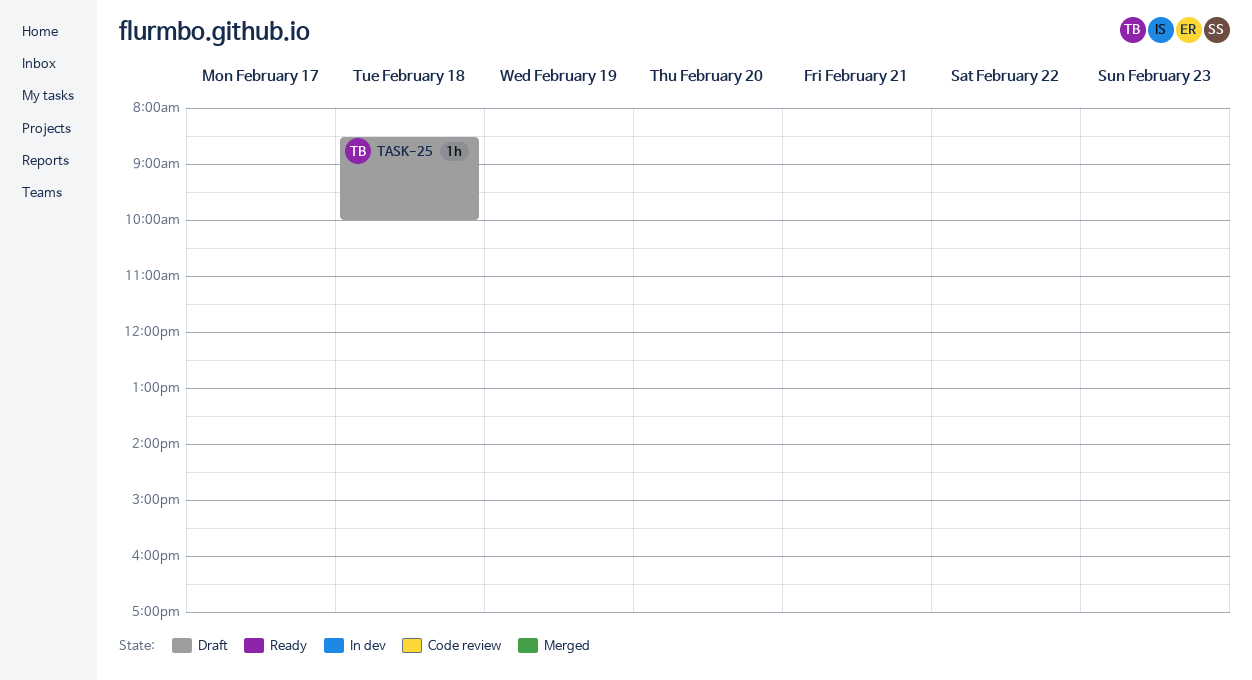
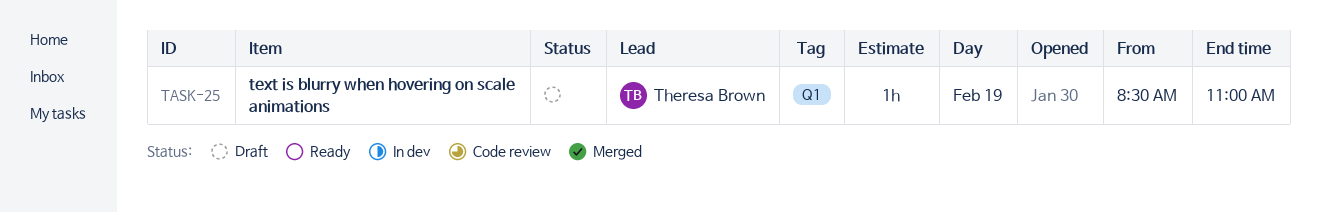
TASK-25, day: Feb 18 -> Feb 19
TASK-25, ends: 10:00 -> 11:00

